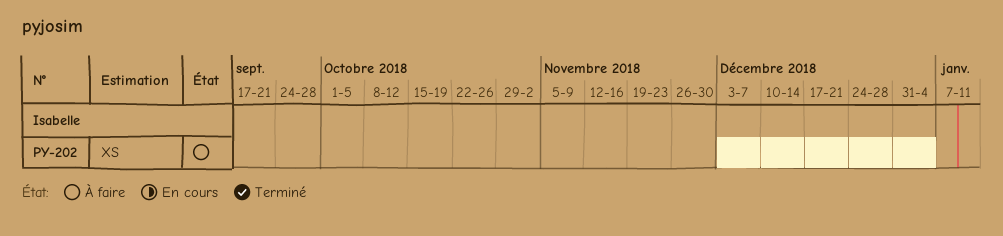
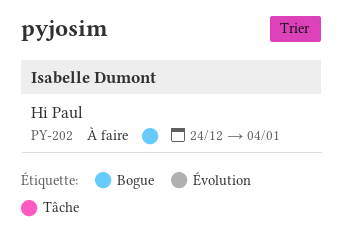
PY-202, start: Dec 3 -> Dec 24

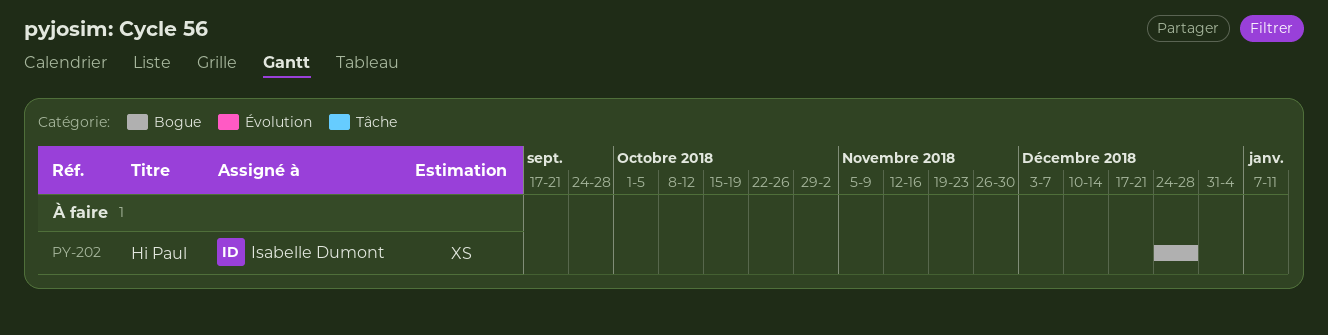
PY-202, due: Jan 4 -> Dec 28

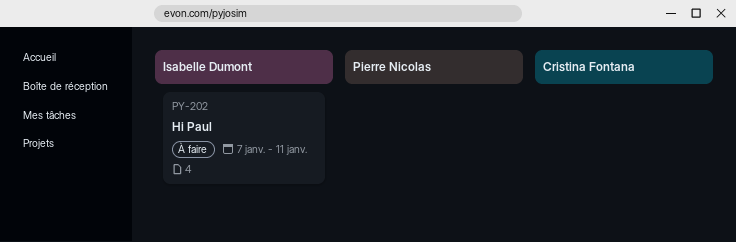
PY-202, start: Dec 24 -> Jan 7
PY-202, due: Dec 28 -> Jan 11

